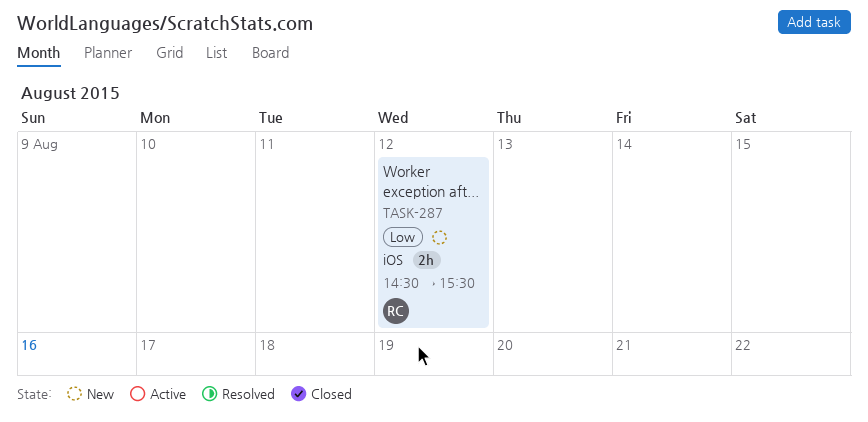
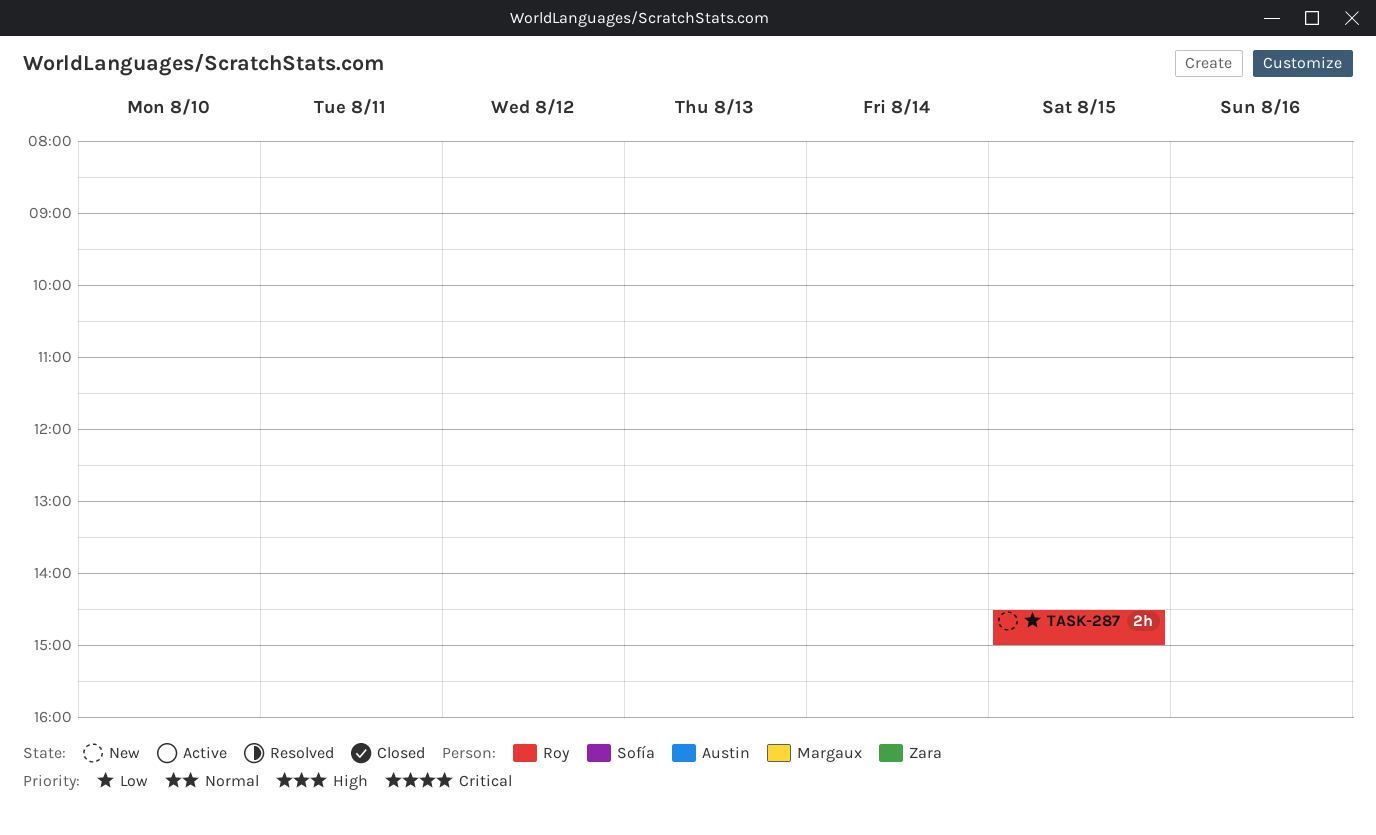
TASK-287, day: Aug 12 -> Aug 15
TASK-287, ends: 15:30 -> 15:00

